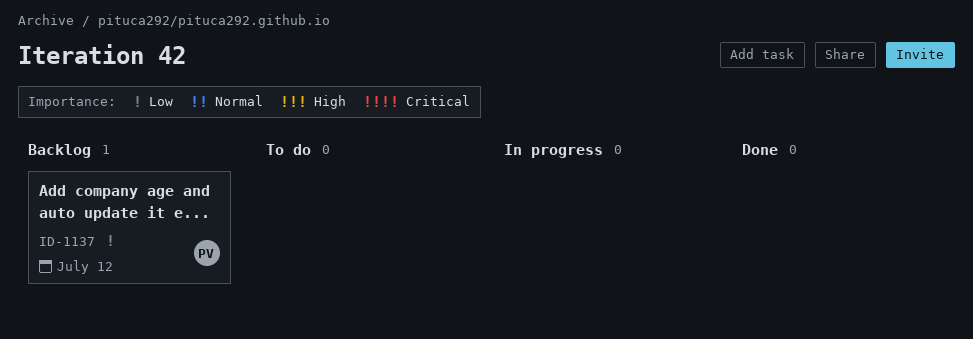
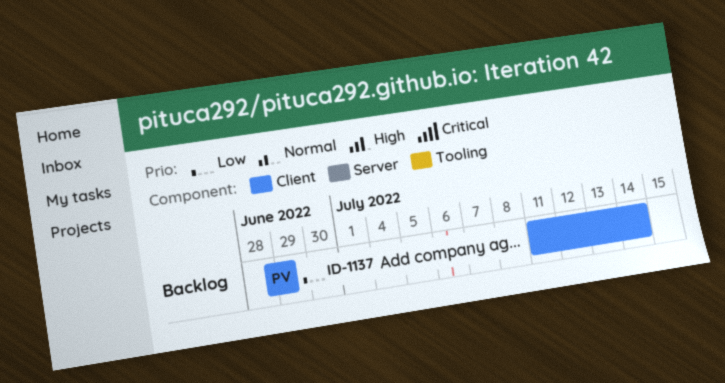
ID-1137, due: Jul 12 -> Jul 14

